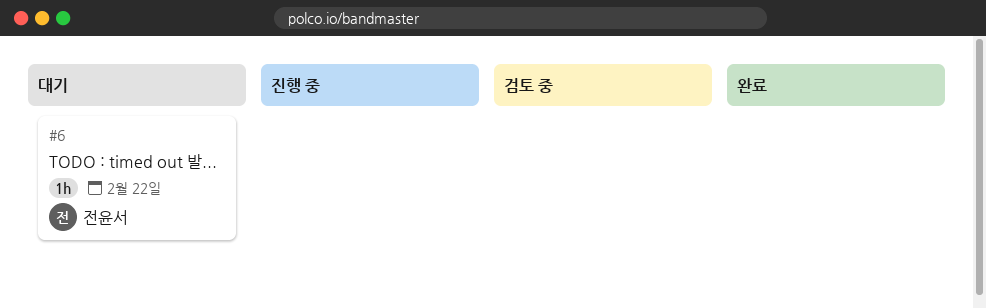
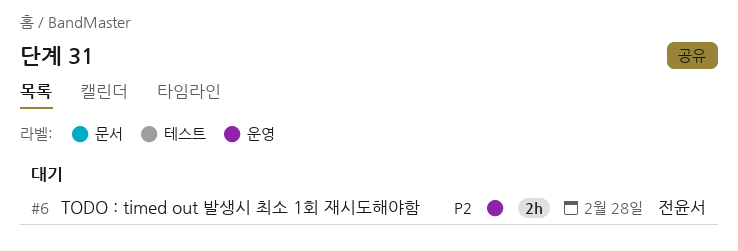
#6, estimate: 1h -> 2h
#6, due: Feb 22 -> Feb 28

